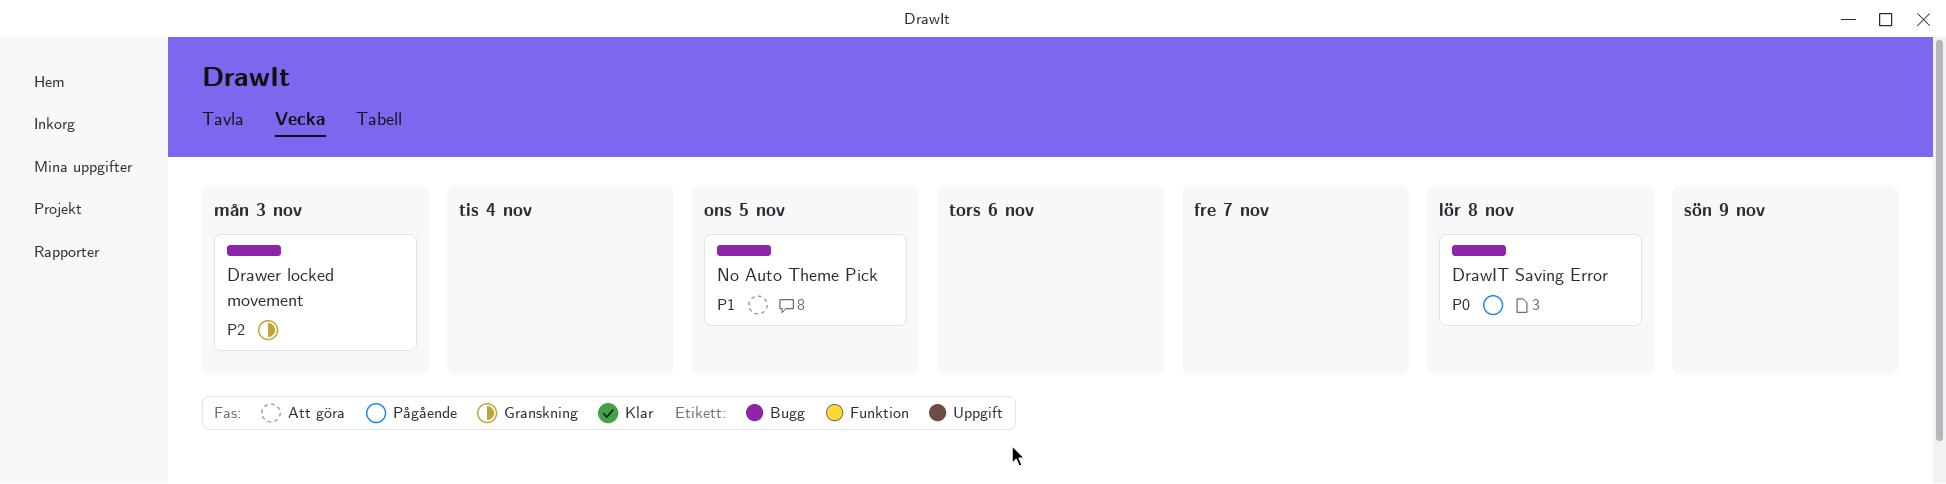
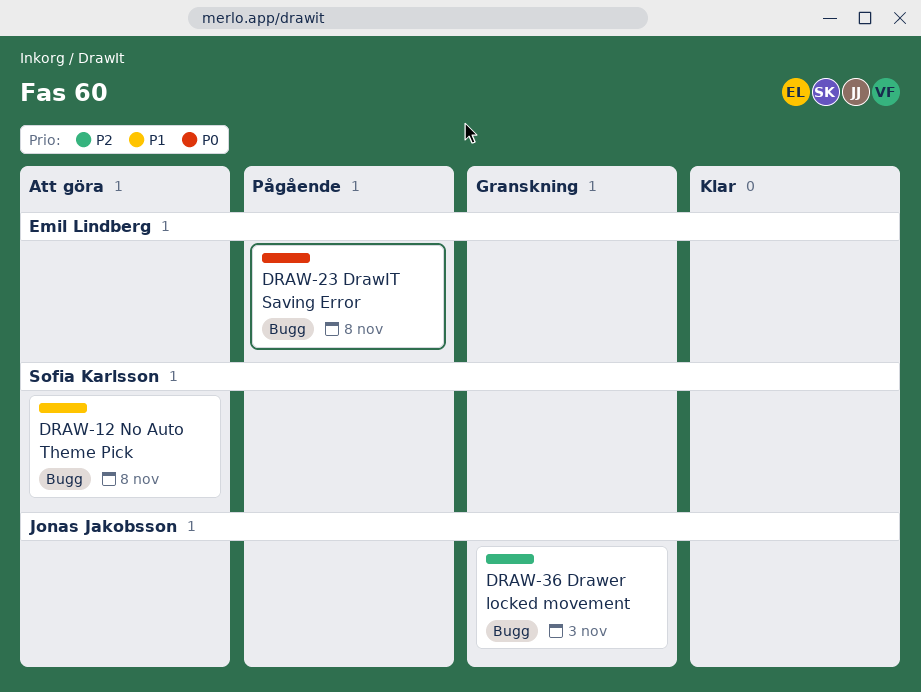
No Auto Theme Pick, due: Nov 5 -> Nov 8

